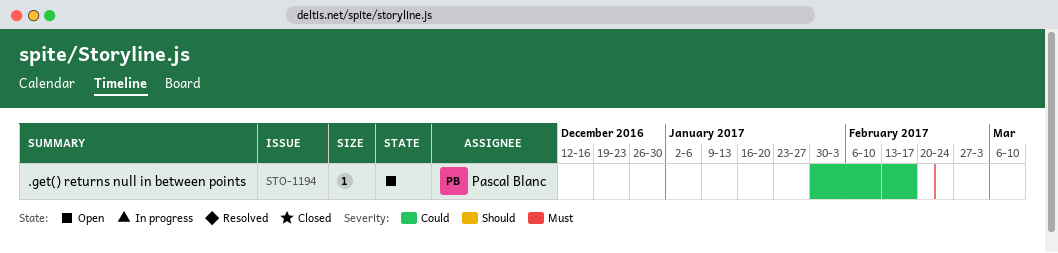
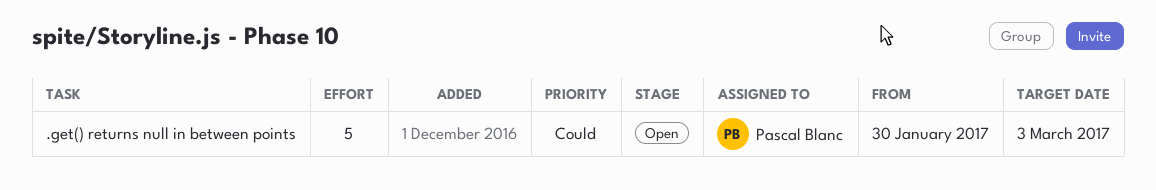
.get() returns null in between points, estimate: 1 -> 5
.get() returns null in between points, due: Feb 17 -> Mar 3

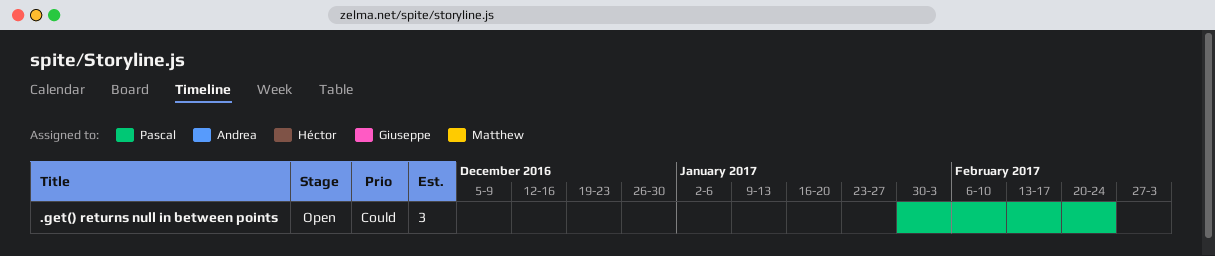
.get() returns null in between points, estimate: 5 -> 3
.get() returns null in between points, due: Mar 3 -> Feb 24

